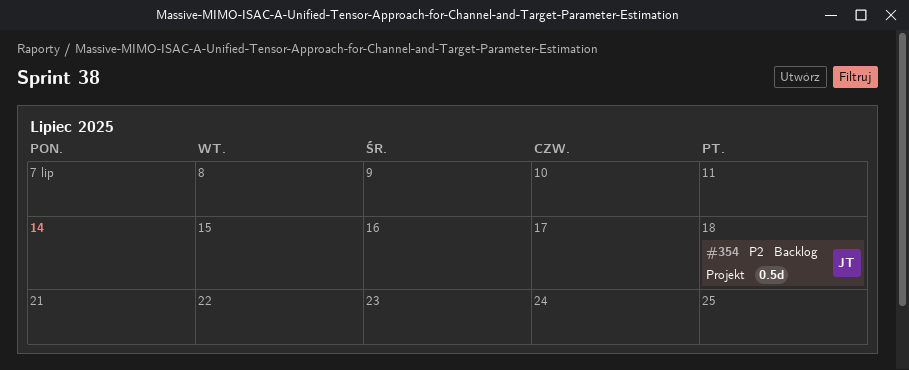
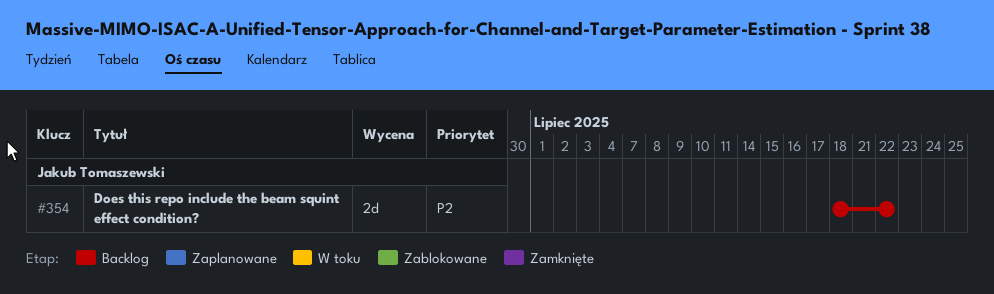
#354, estimate: 0.5d -> 2d
#354, due: Jul 18 -> Jul 22

